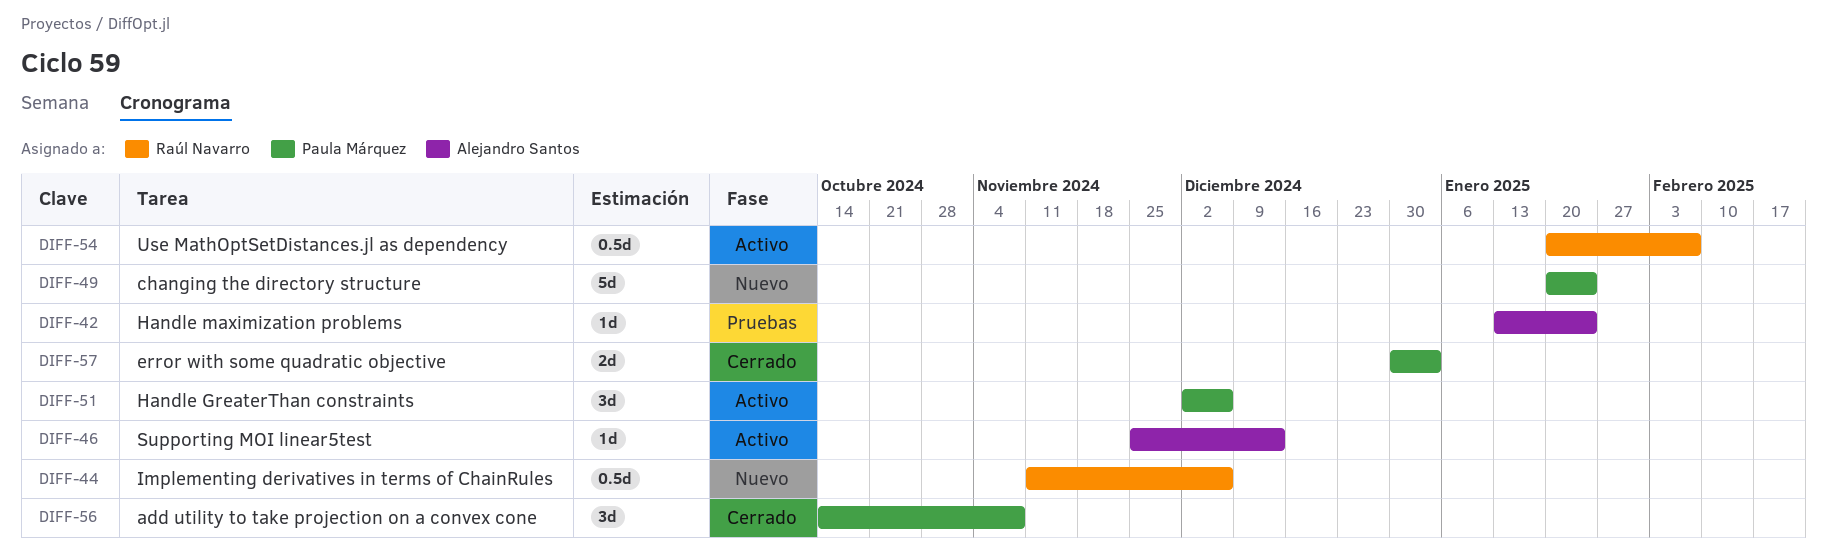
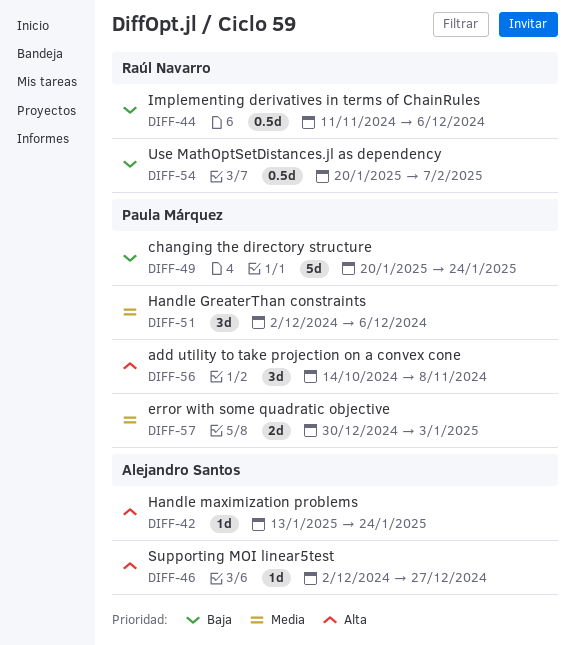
DIFF-46, start: Nov 25 -> Dec 2
DIFF-46, due: Dec 13 -> Dec 27

